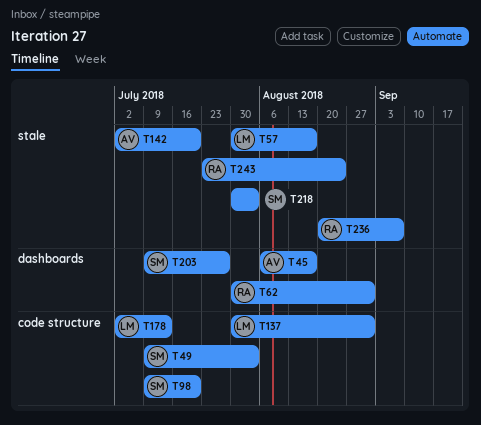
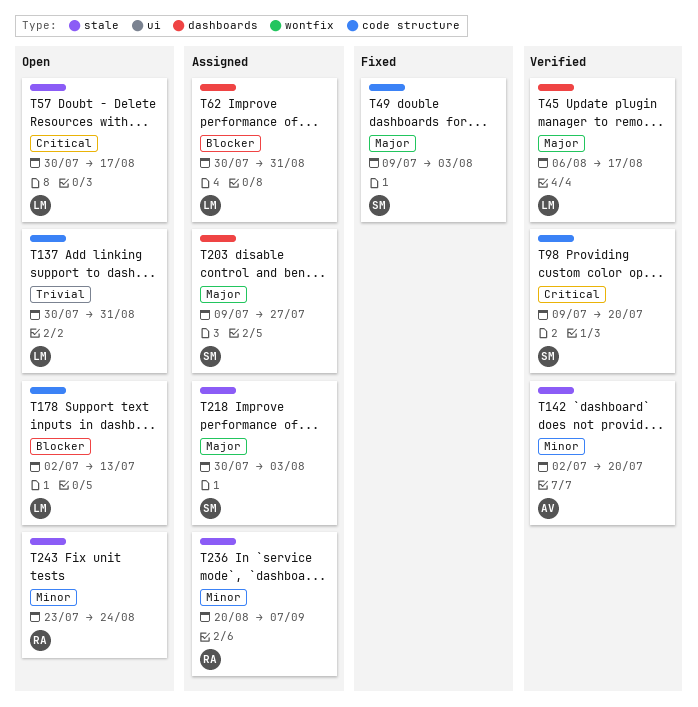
T45, owner: AV -> LM
T62, owner: RA -> LM

